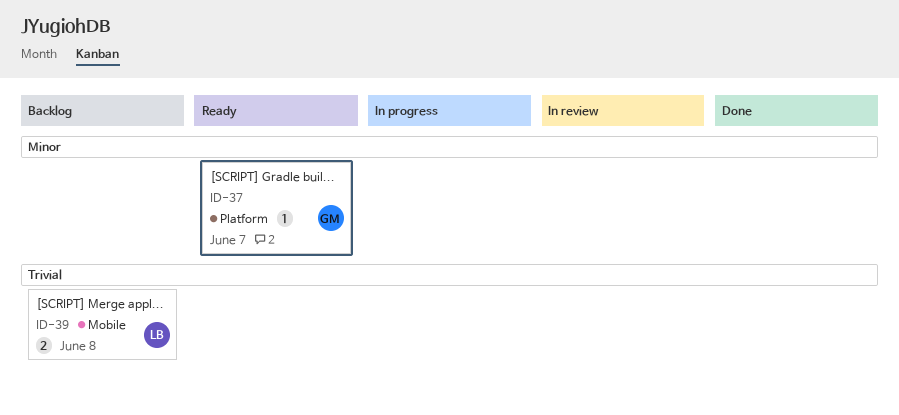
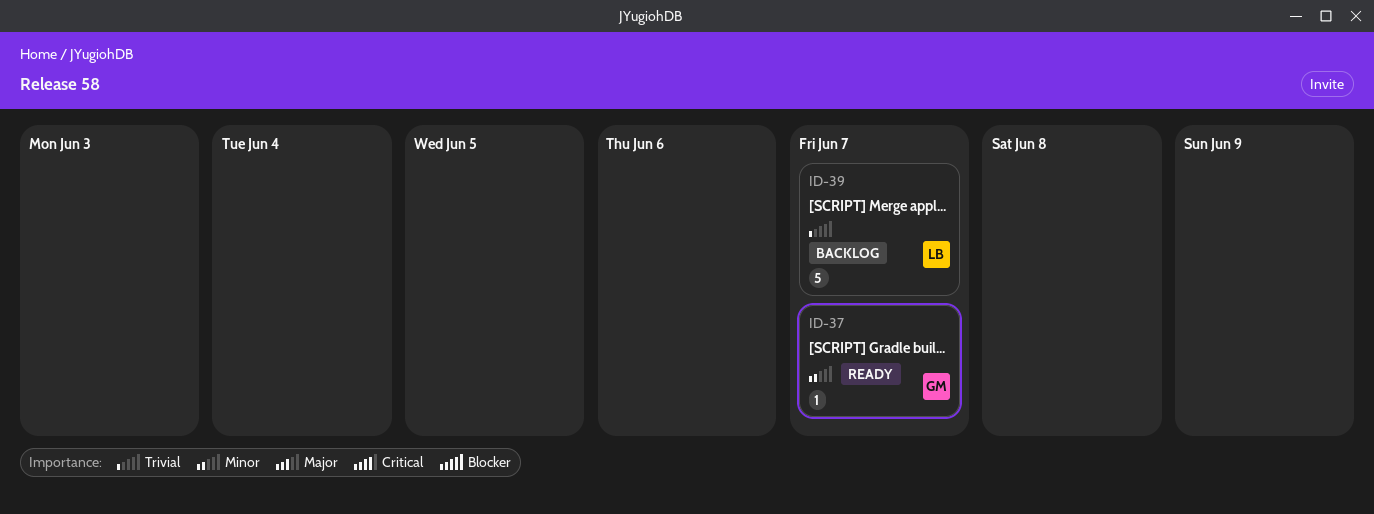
ID-39, estimate: 2 -> 5
ID-39, due: Jun 8 -> Jun 7

